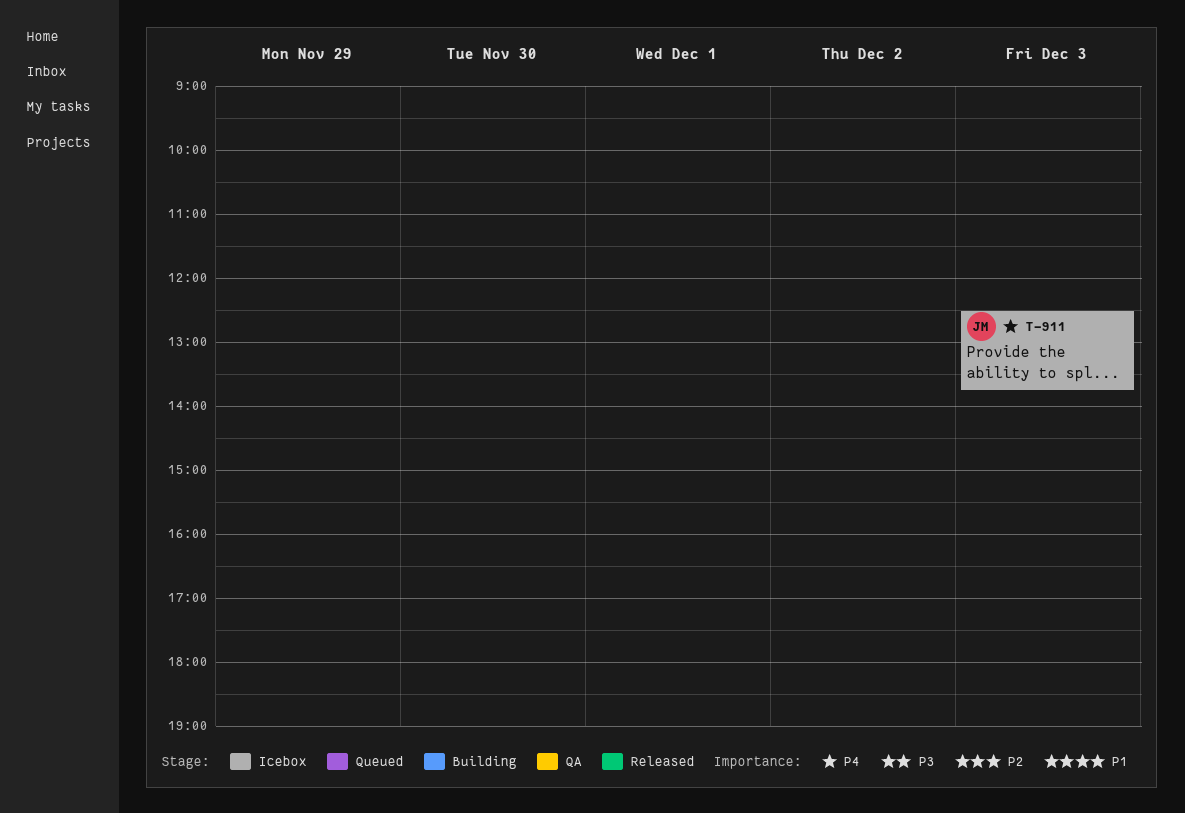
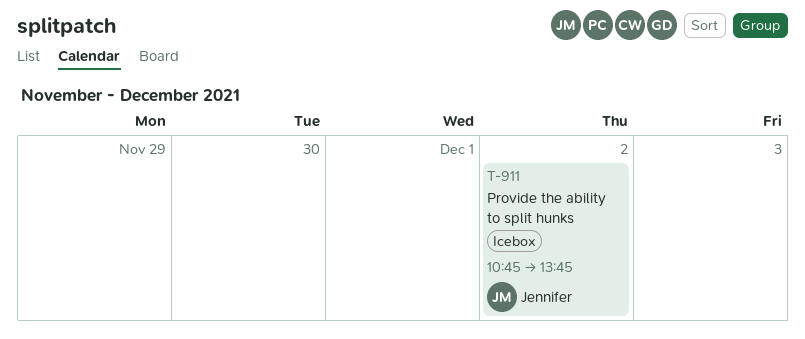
T-911, day: Dec 3 -> Dec 2
T-911, begins: 12:30 -> 10:45

